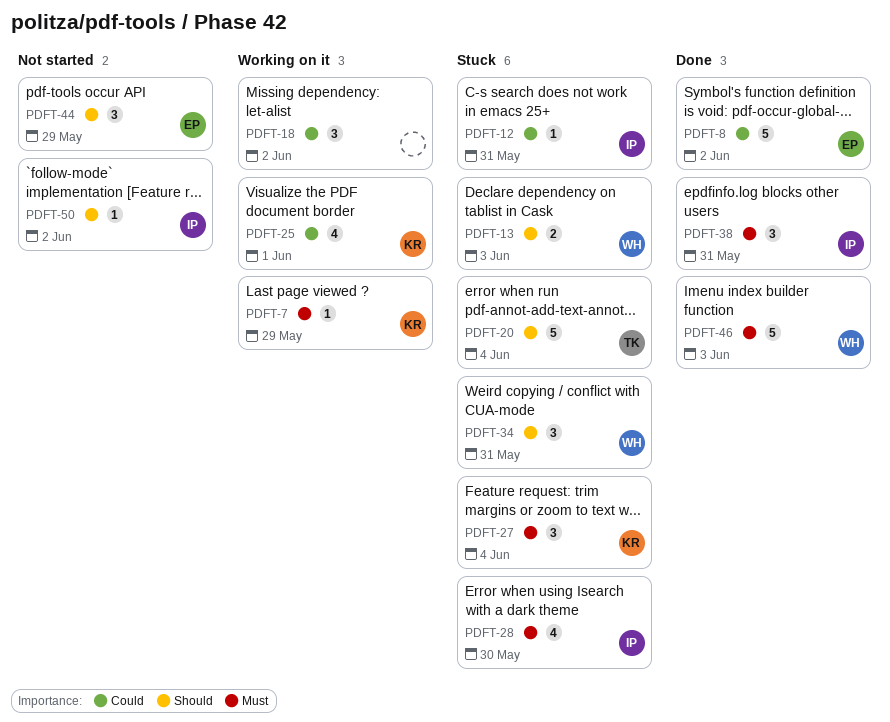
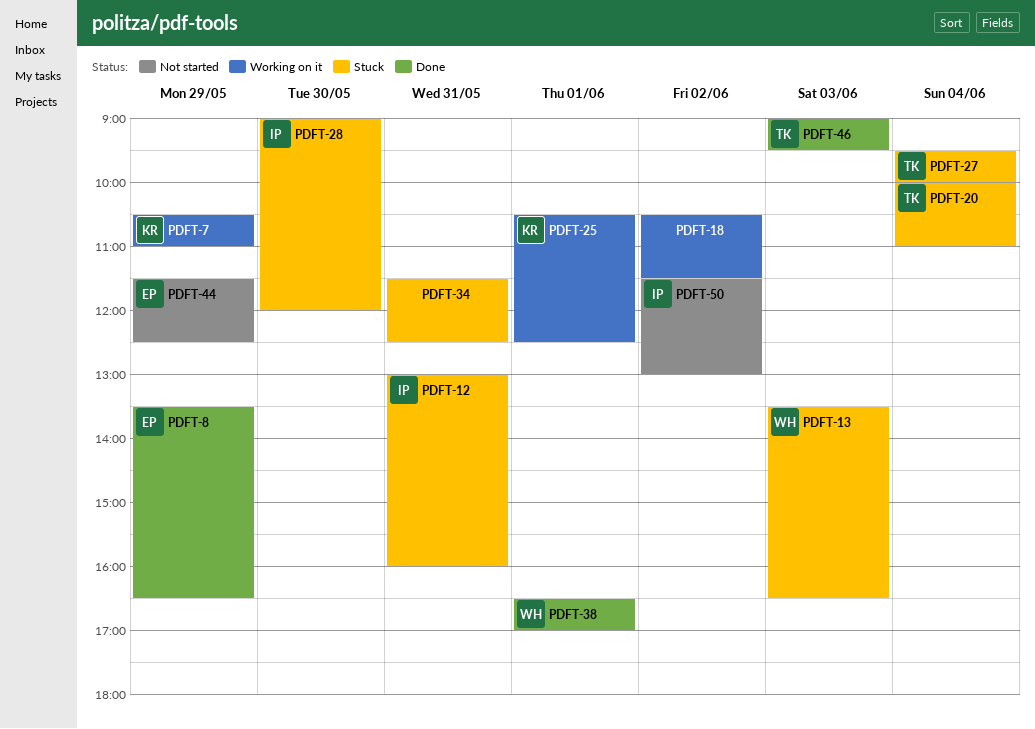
PDFT-8, day: Jun 2 -> May 29
PDFT-27, owner: KR -> TK
PDFT-34, owner: WH -> none
PDFT-38, owner: IP -> WH
PDFT-38, day: May 31 -> Jun 1
PDFT-46, owner: WH -> TK

